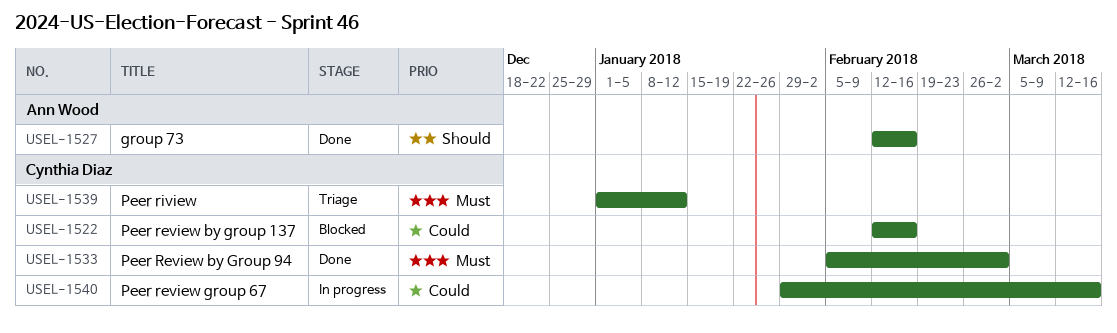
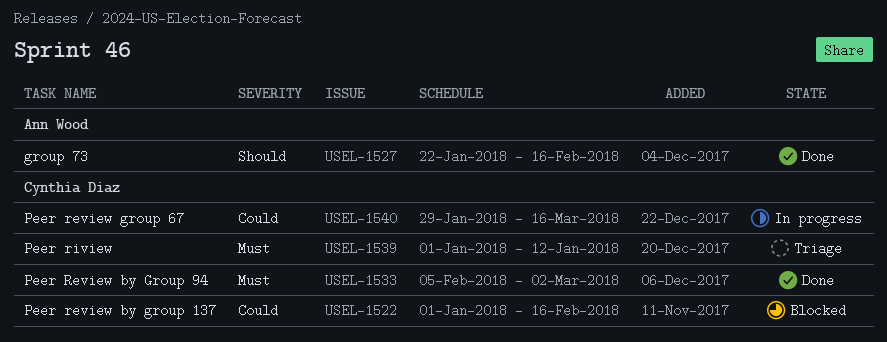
USEL-1522, start: Feb 12 -> Jan 1
USEL-1527, start: Feb 12 -> Jan 22

